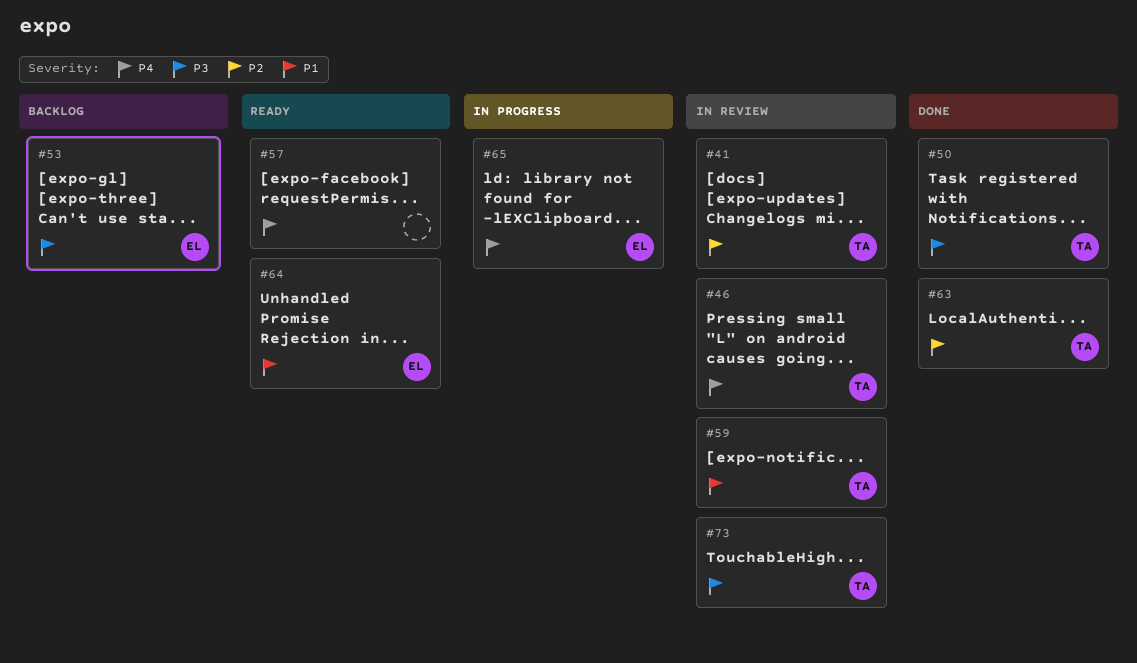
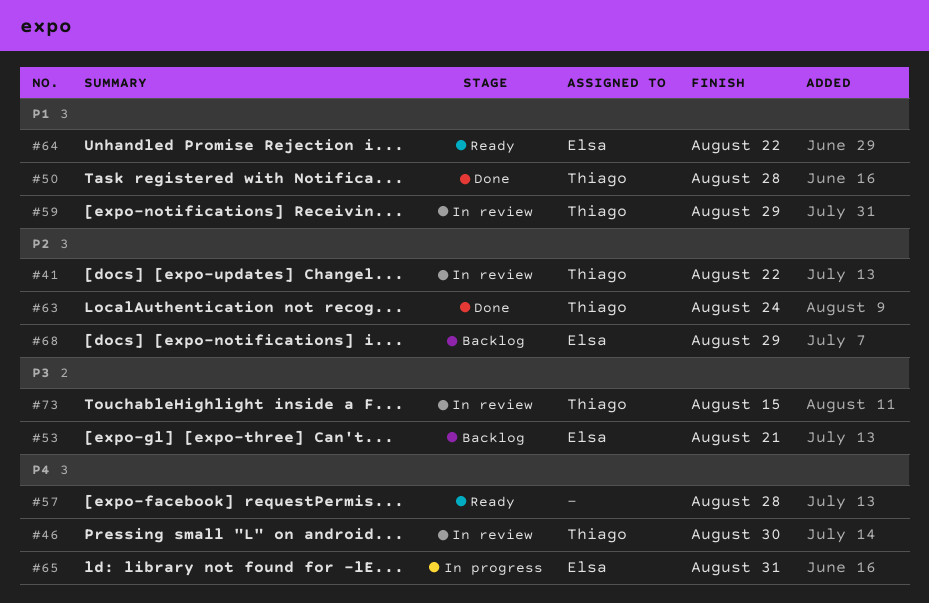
#50, priority: P3 -> P1
#68: none -> present

